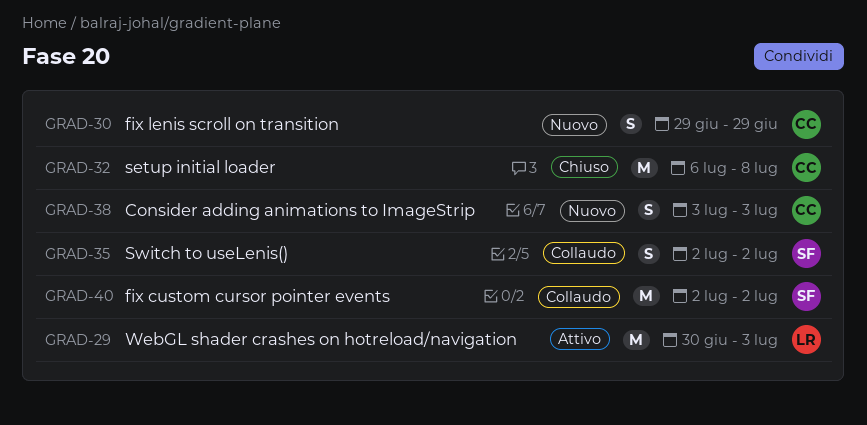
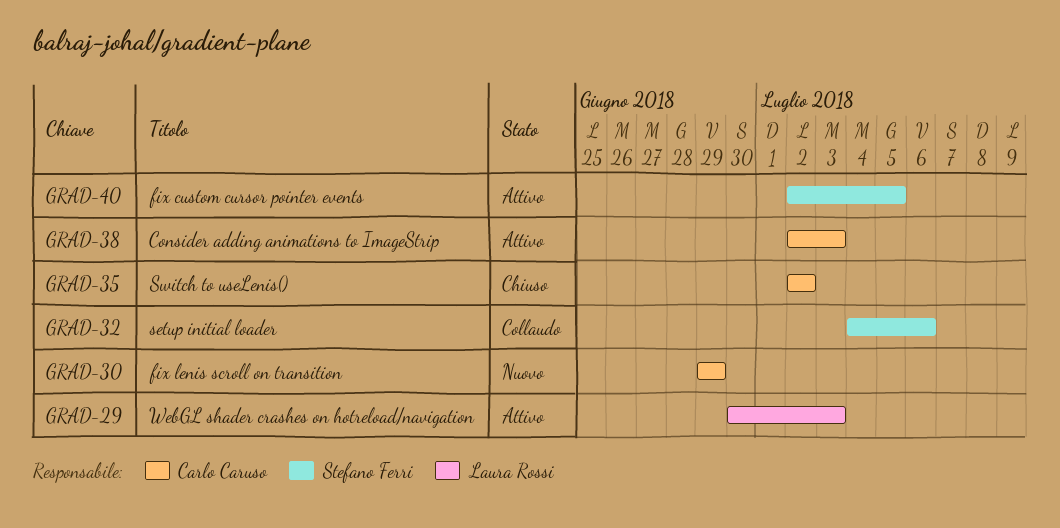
GRAD-32, status: Chiuso -> Collaudo
GRAD-32, owner: Carlo Caruso -> Stefano Ferri
GRAD-32, start: Jul 6 -> Jul 4
GRAD-32, due: Jul 8 -> Jul 6
GRAD-35, status: Collaudo -> Chiuso
GRAD-35, owner: Stefano Ferri -> Carlo Caruso
GRAD-38, status: Nuovo -> Attivo
GRAD-38, start: Jul 3 -> Jul 2
GRAD-40, status: Collaudo -> Attivo
GRAD-40, due: Jul 2 -> Jul 5

